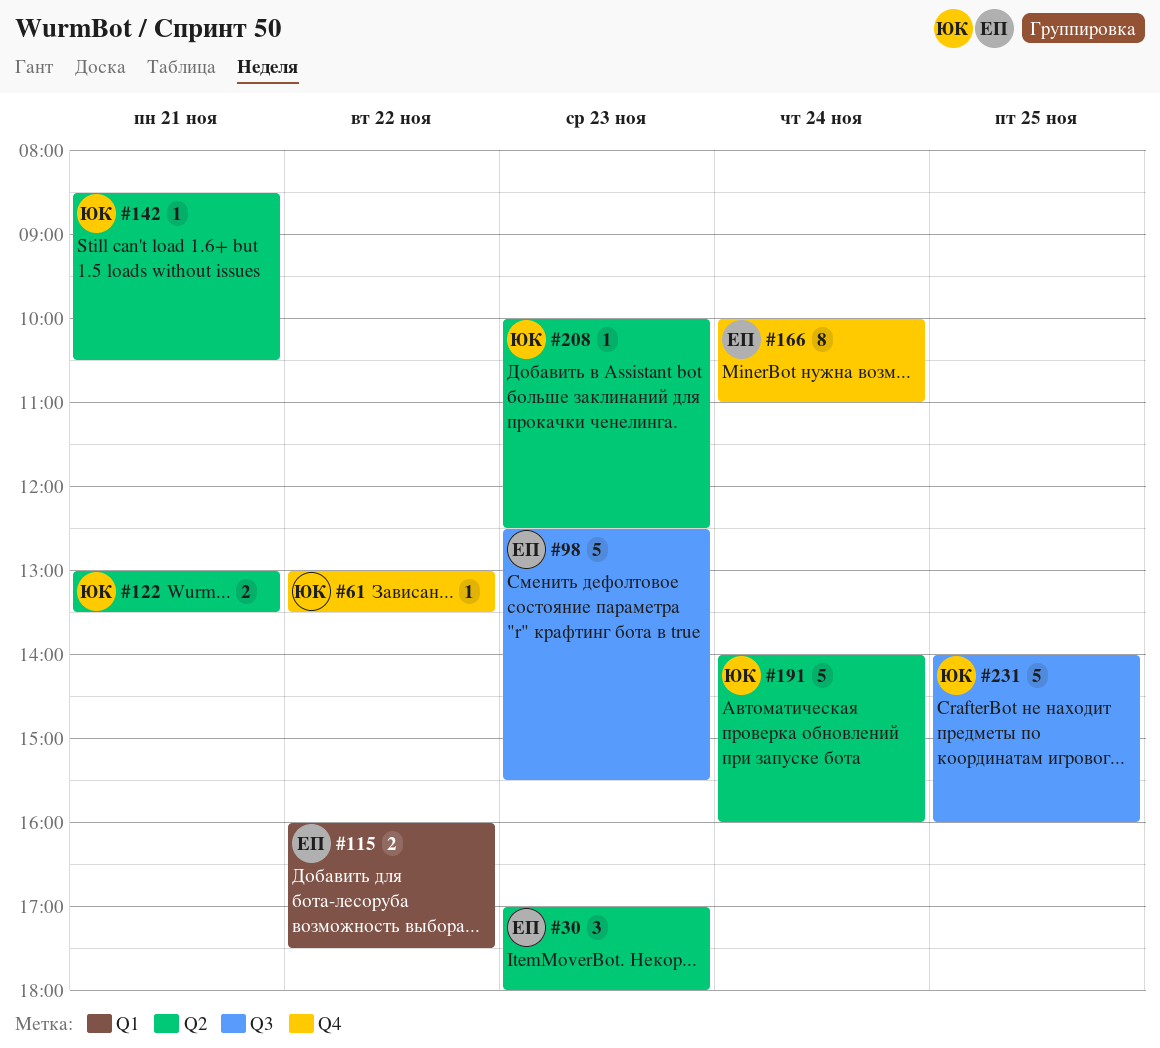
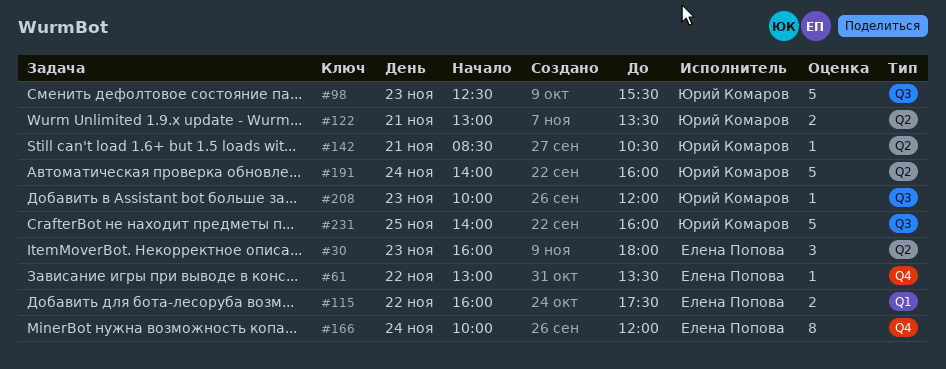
#30, begins: 17:00 -> 16:00
#61, owner: Юрий Комаров -> Елена Попова
#98, owner: Елена Попова -> Юрий Комаров
#166, ends: 11:00 -> 12:00
#208, label: Q2 -> Q3
#208, ends: 12:30 -> 12:00

